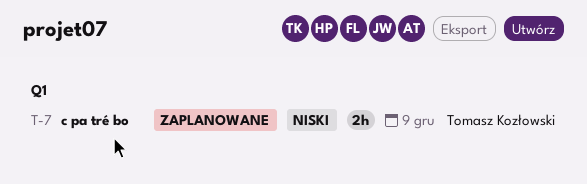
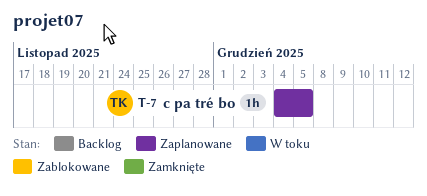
T-7, estimate: 2h -> 1h
T-7, due: Dec 9 -> Dec 5

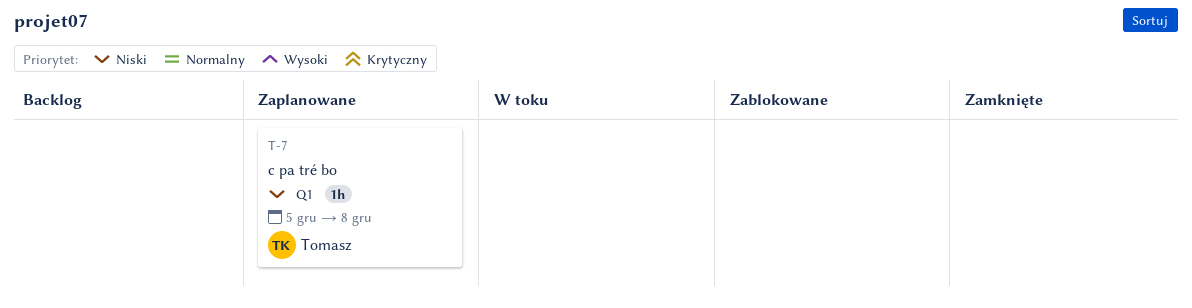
T-7, start: Dec 4 -> Dec 5
T-7, due: Dec 5 -> Dec 8

